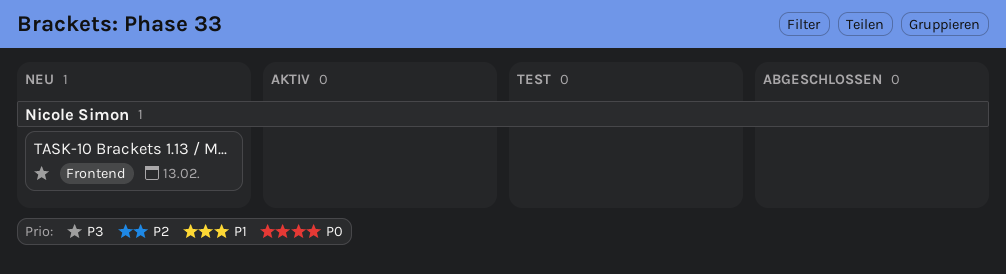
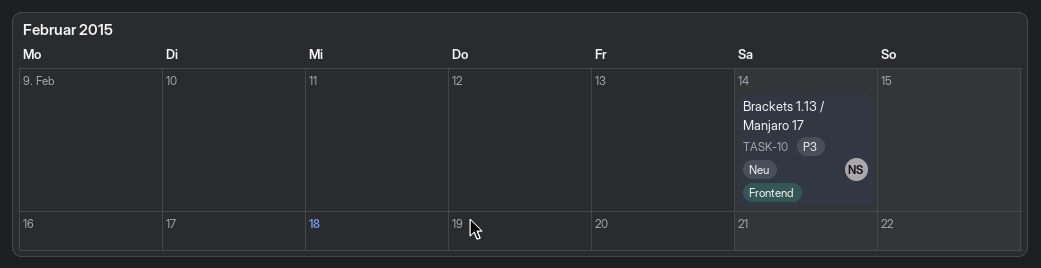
TASK-10, due: Feb 13 -> Feb 14

